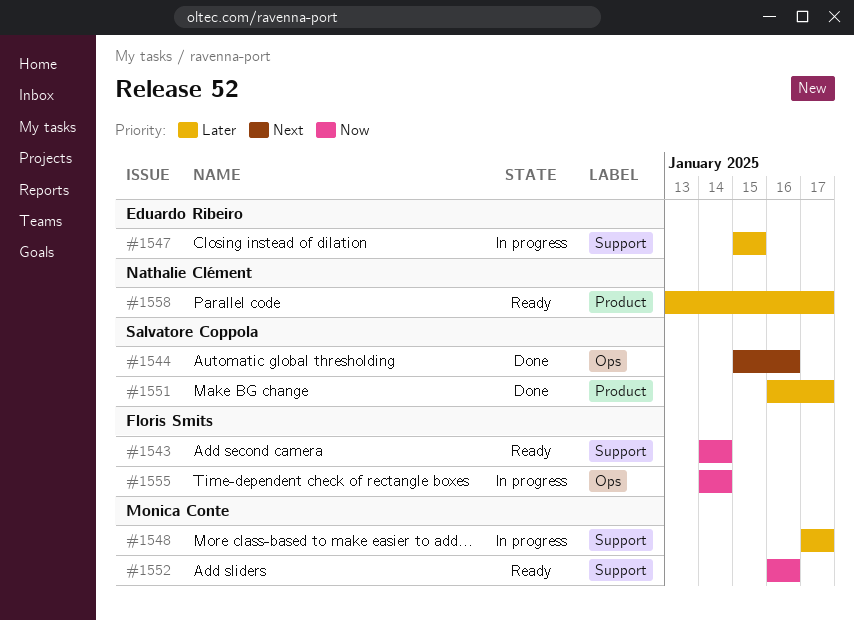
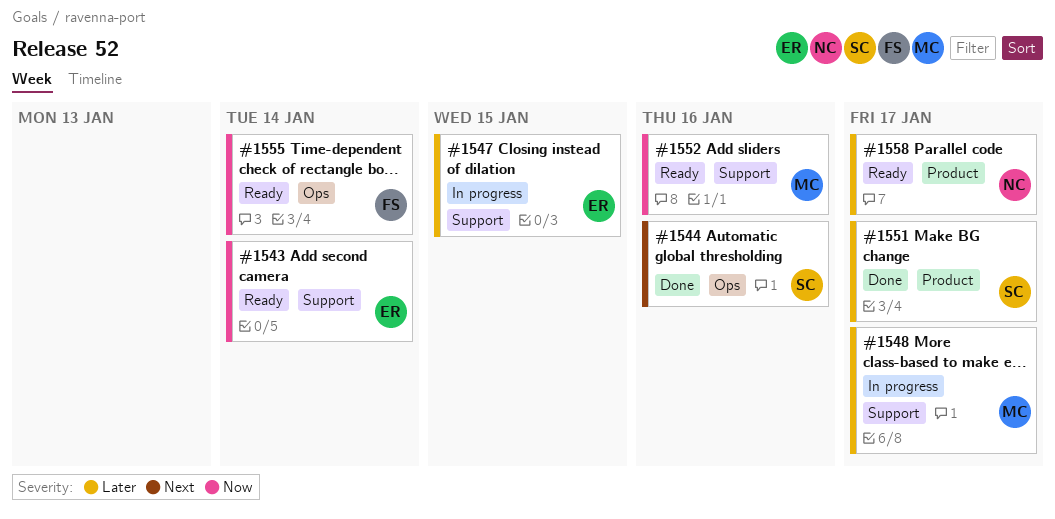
#1543, owner: Floris Smits -> Eduardo Ribeiro
#1555, status: In progress -> Ready

